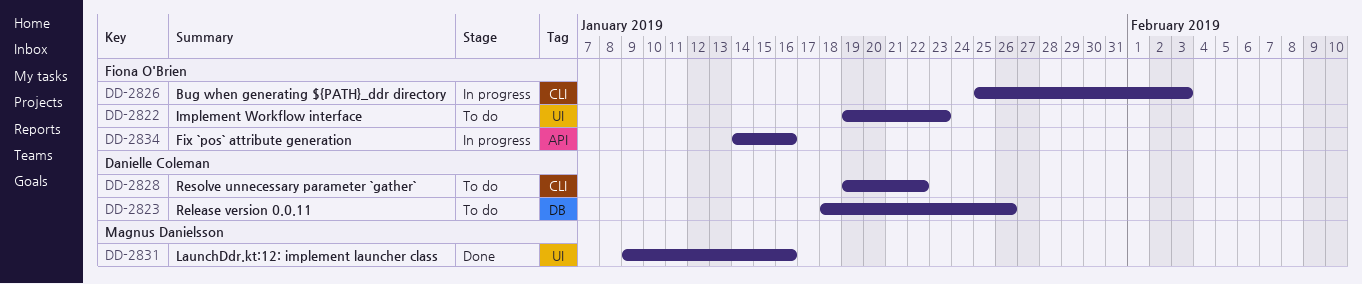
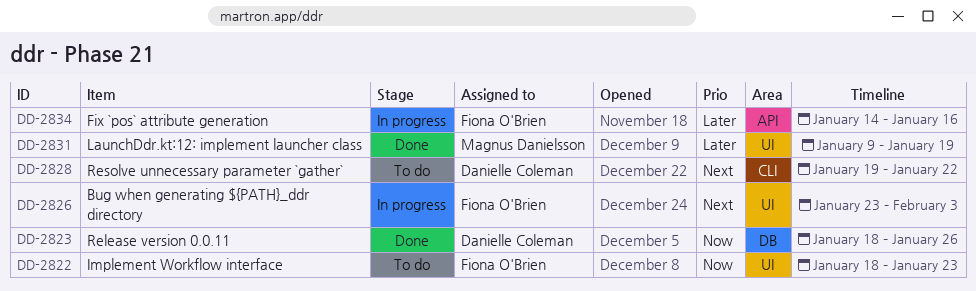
DD-2822, start: Jan 19 -> Jan 18
DD-2823, status: To do -> Done
DD-2826, label: CLI -> UI
DD-2826, start: Jan 25 -> Jan 23
DD-2831, due: Jan 16 -> Jan 19

